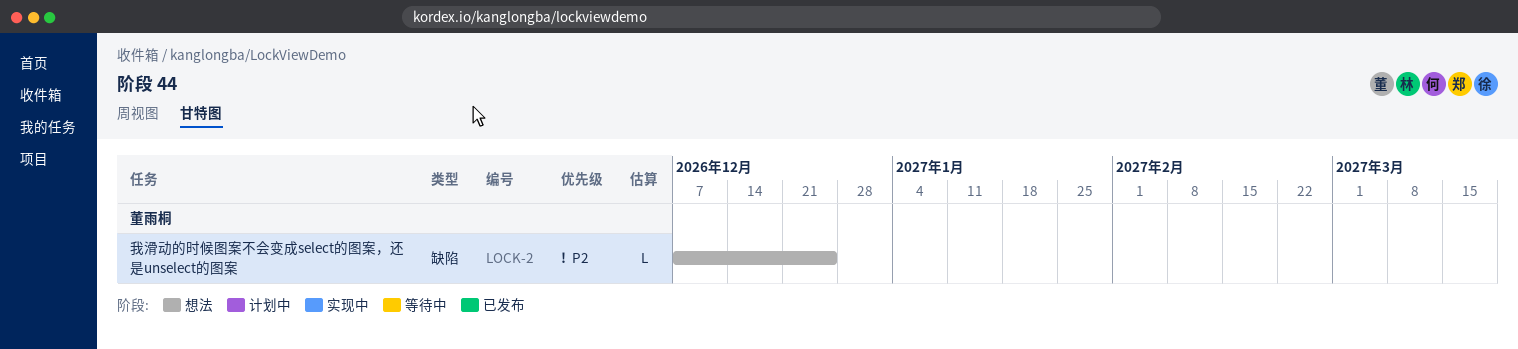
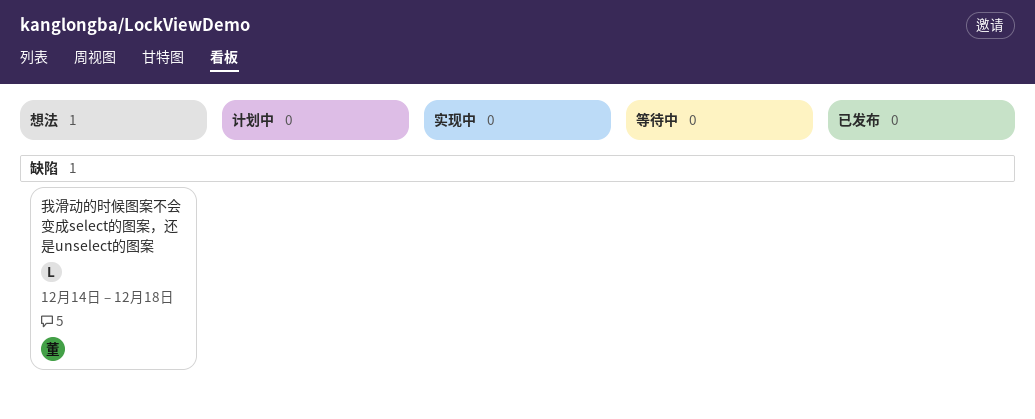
我滑动的时候图案不会变成select的图案，还是unselect的图案, start: Dec 7 -> Dec 14
我滑动的时候图案不会变成select的图案，还是unselect的图案, due: Dec 25 -> Dec 18

